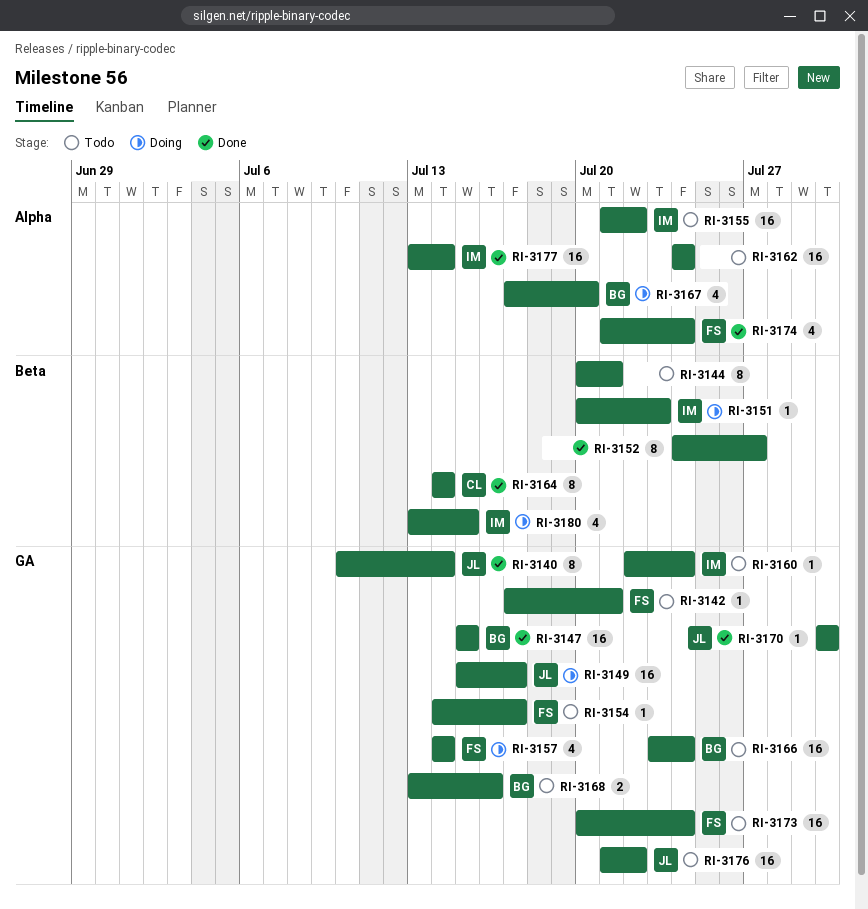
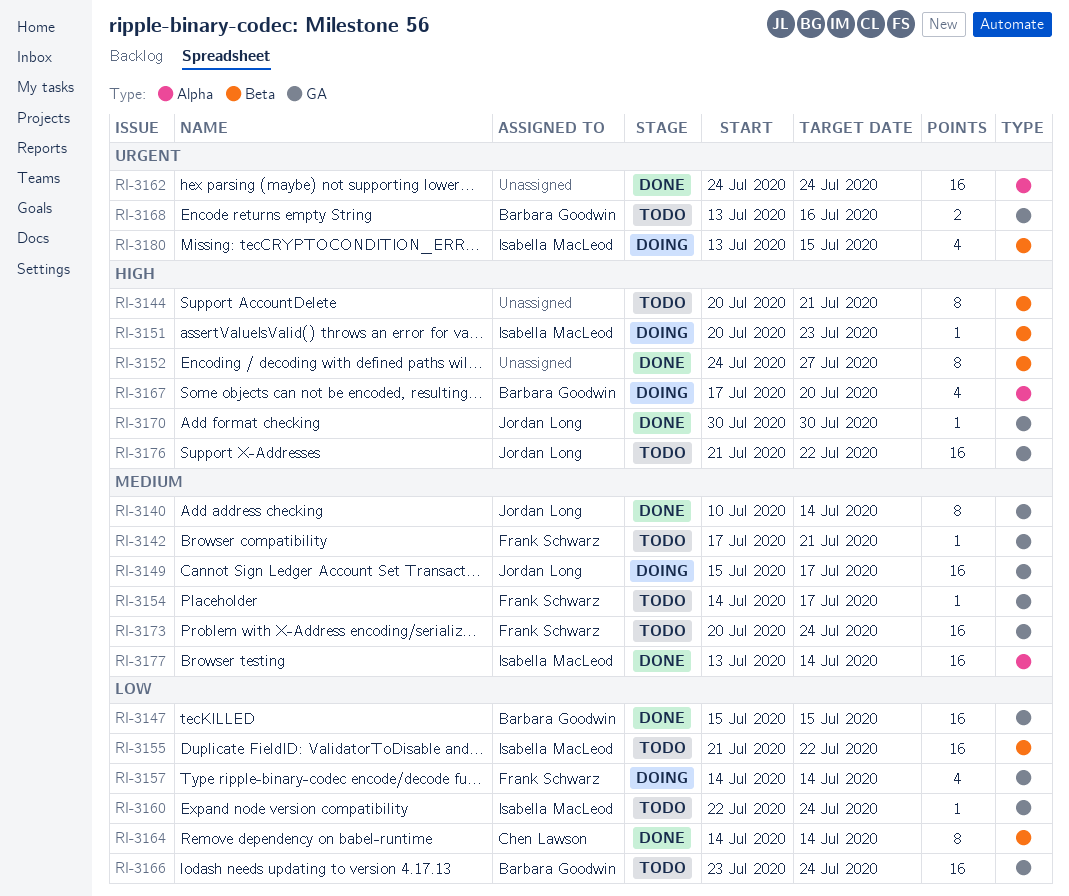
RI-3155, label: Alpha -> Beta
RI-3162, status: Todo -> Done
RI-3174: present -> none

